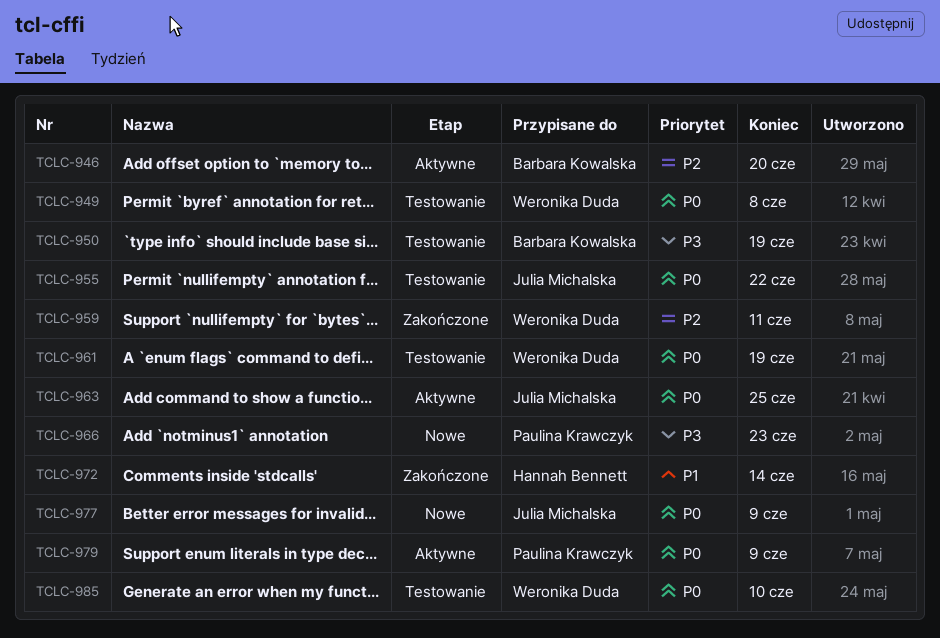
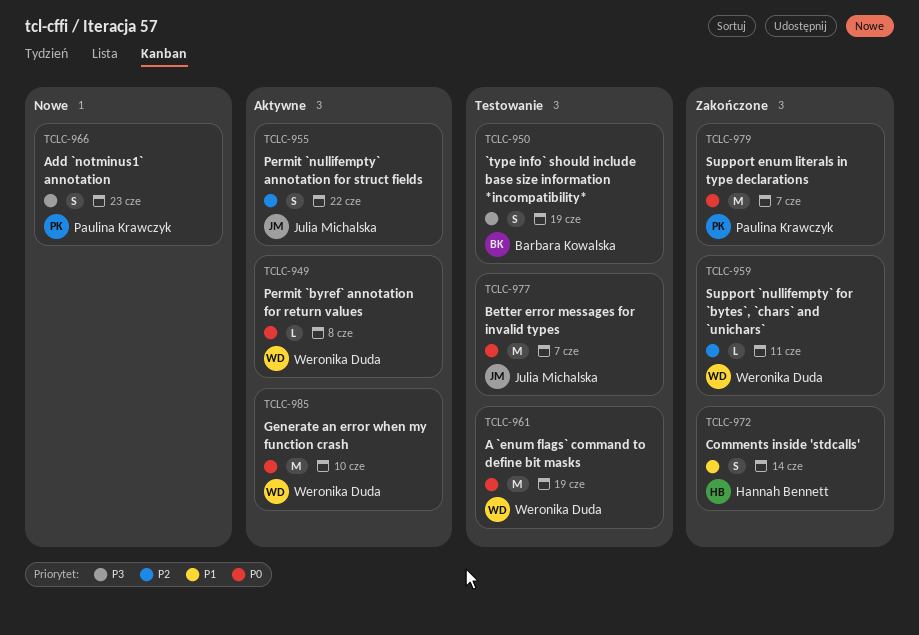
TCLC-946: present -> none
TCLC-949, status: Testowanie -> Aktywne
TCLC-955, status: Testowanie -> Aktywne
TCLC-955, priority: P0 -> P2
TCLC-963: present -> none
TCLC-977, status: Nowe -> Testowanie
TCLC-977, due: Jun 9 -> Jun 7
TCLC-979, status: Aktywne -> Zakończone
TCLC-979, due: Jun 9 -> Jun 7
TCLC-985, status: Testowanie -> Aktywne

